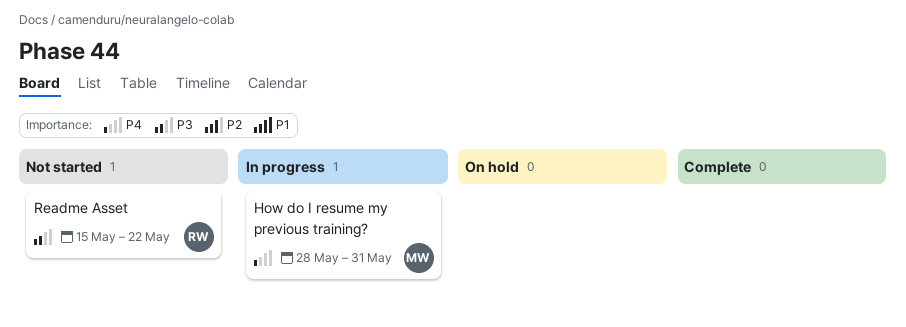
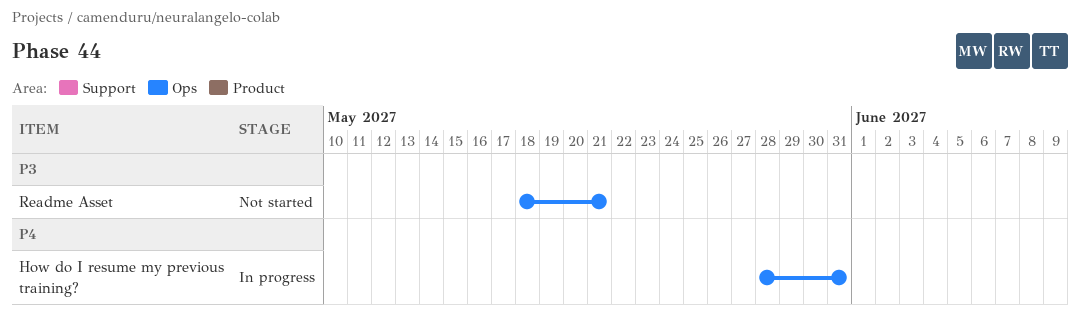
Readme Asset, start: May 15 -> May 18
Readme Asset, due: May 22 -> May 21

